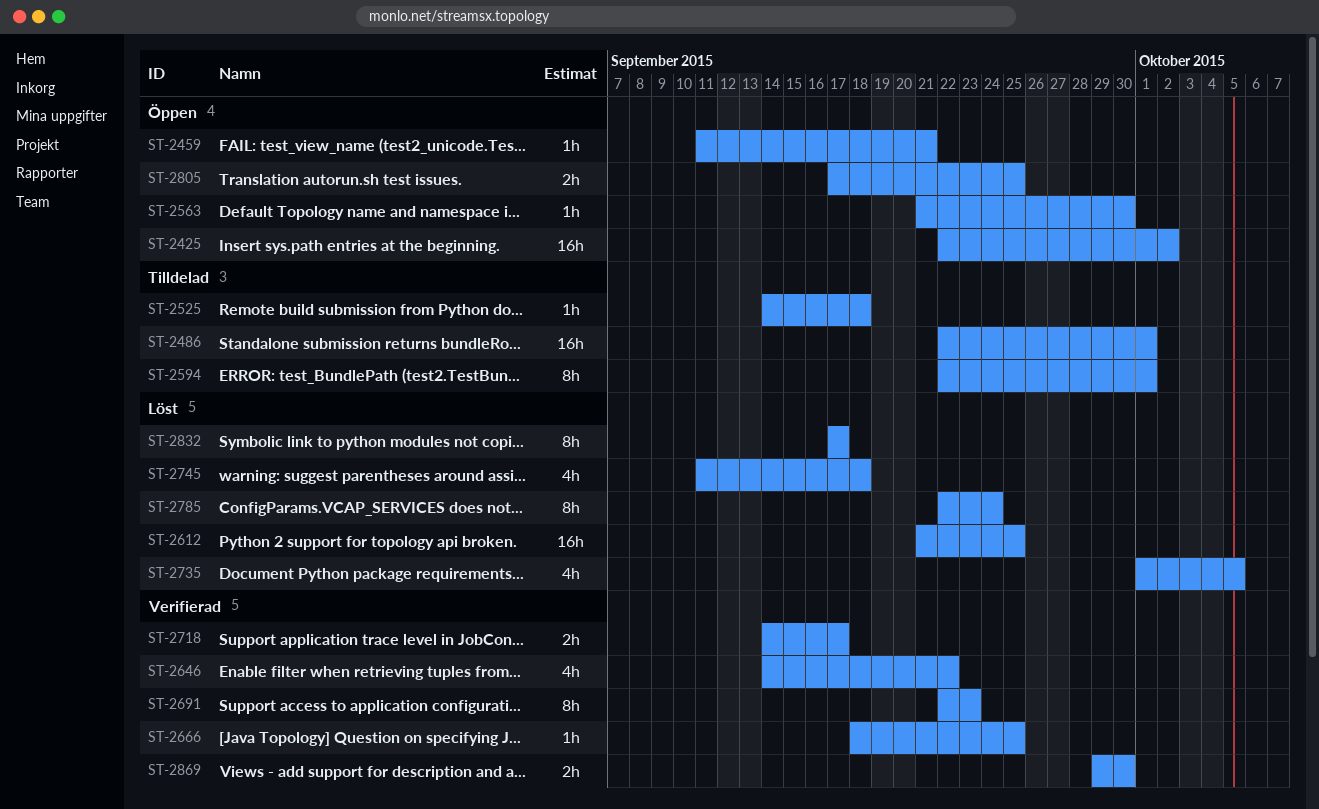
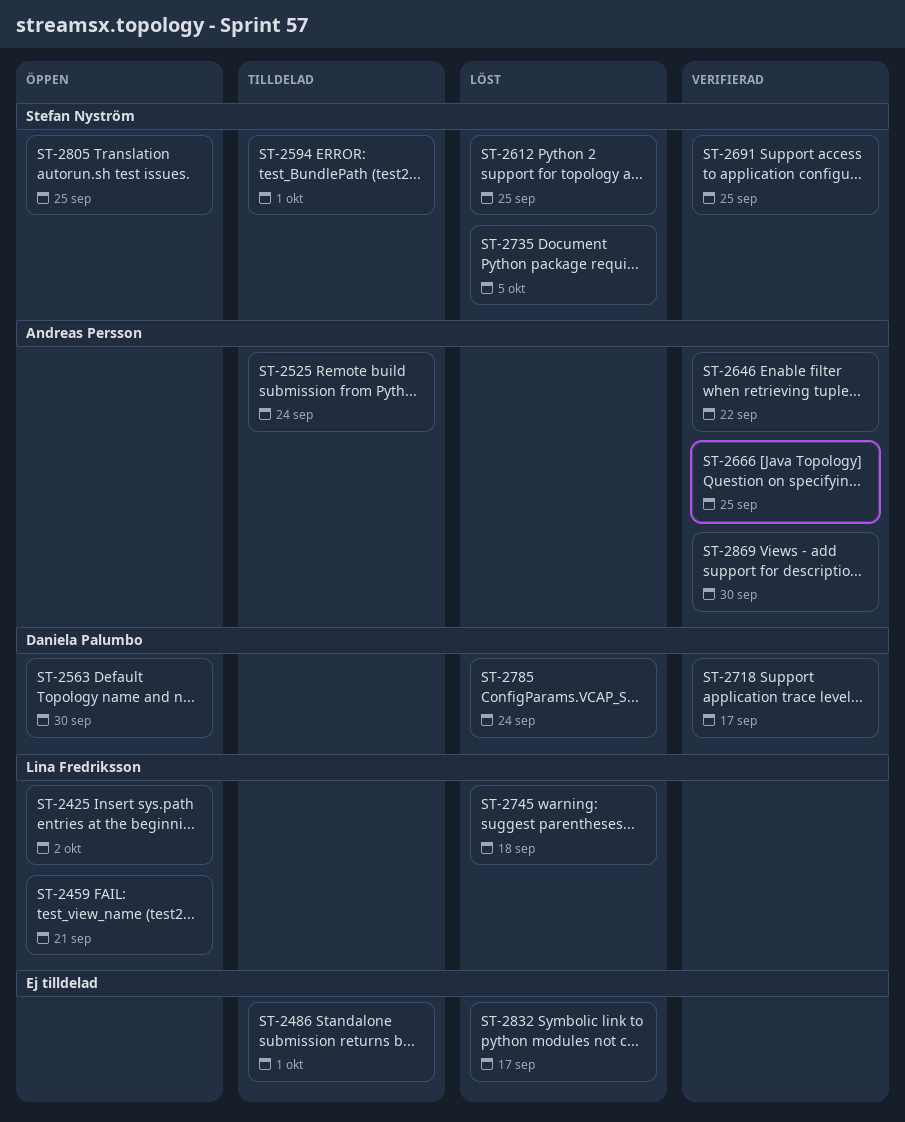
ST-2525, due: Sep 18 -> Sep 24
ST-2691, due: Sep 23 -> Sep 25

